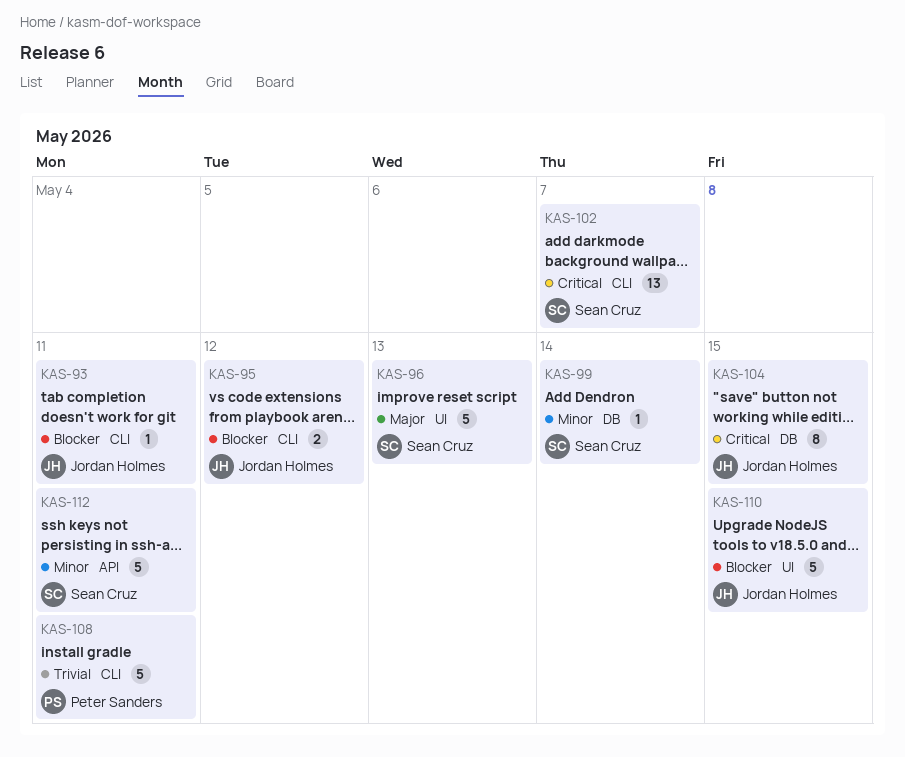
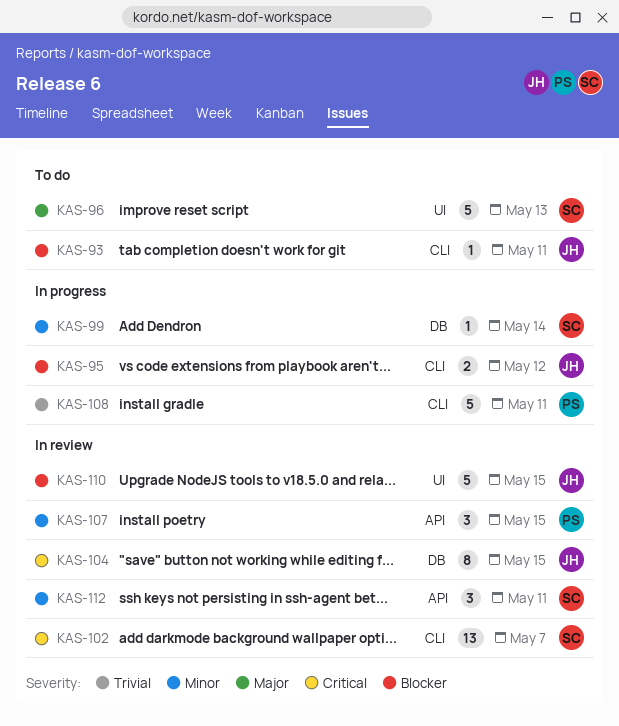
KAS-107: none -> present
KAS-112, estimate: 5 -> 3

